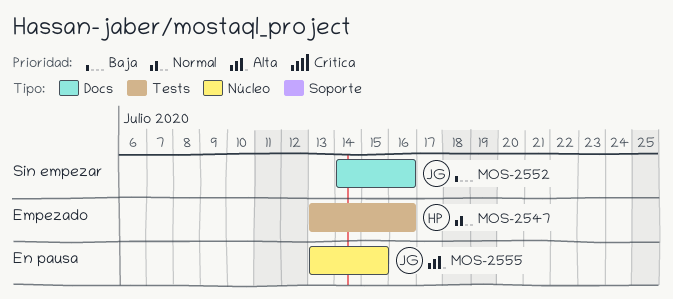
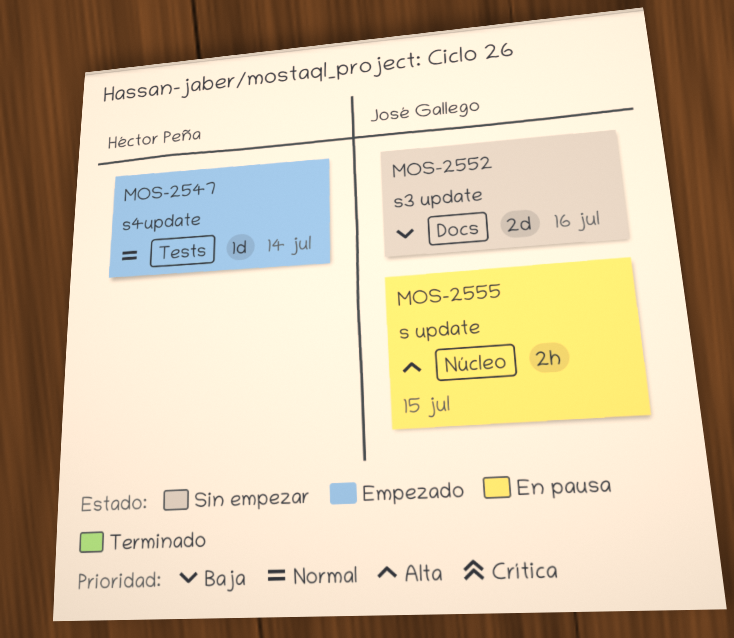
MOS-2547, due: Jul 16 -> Jul 14

